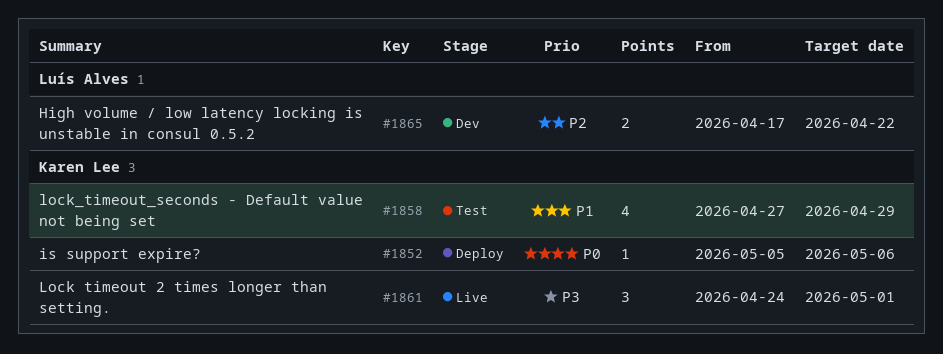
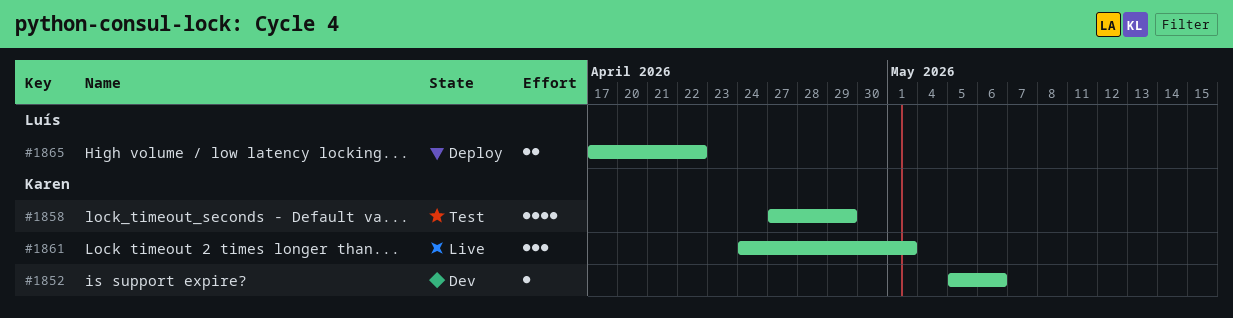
#1852, status: Deploy -> Dev
#1865, status: Dev -> Deploy

